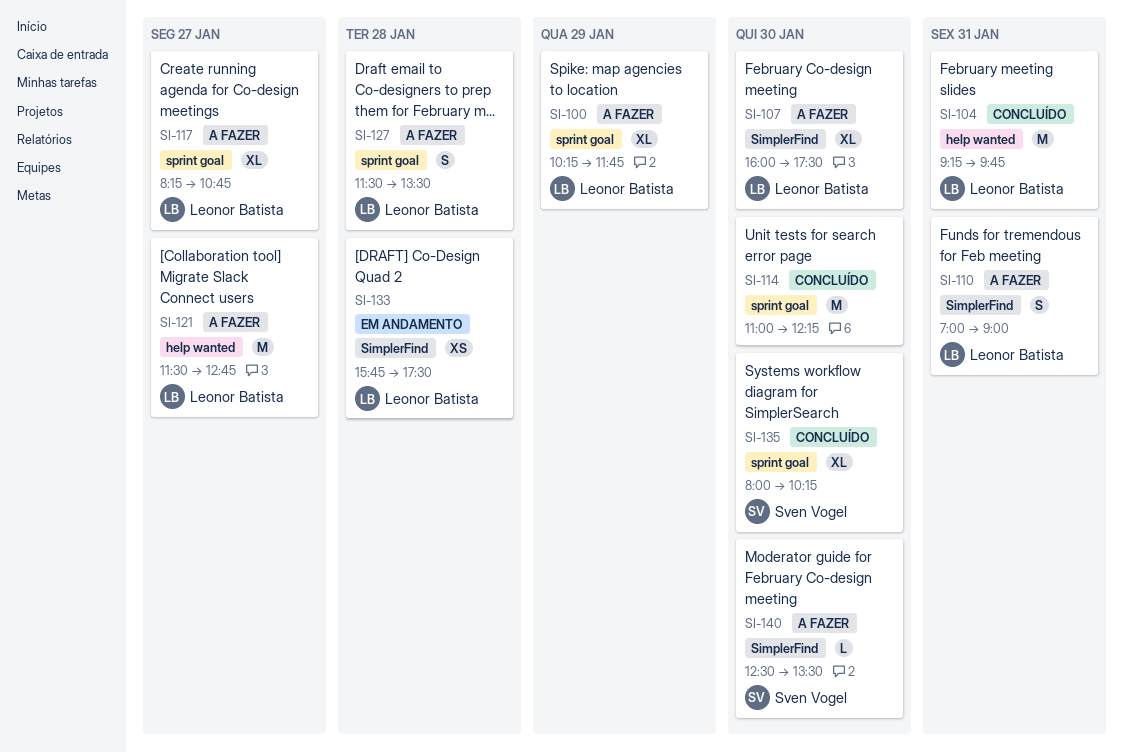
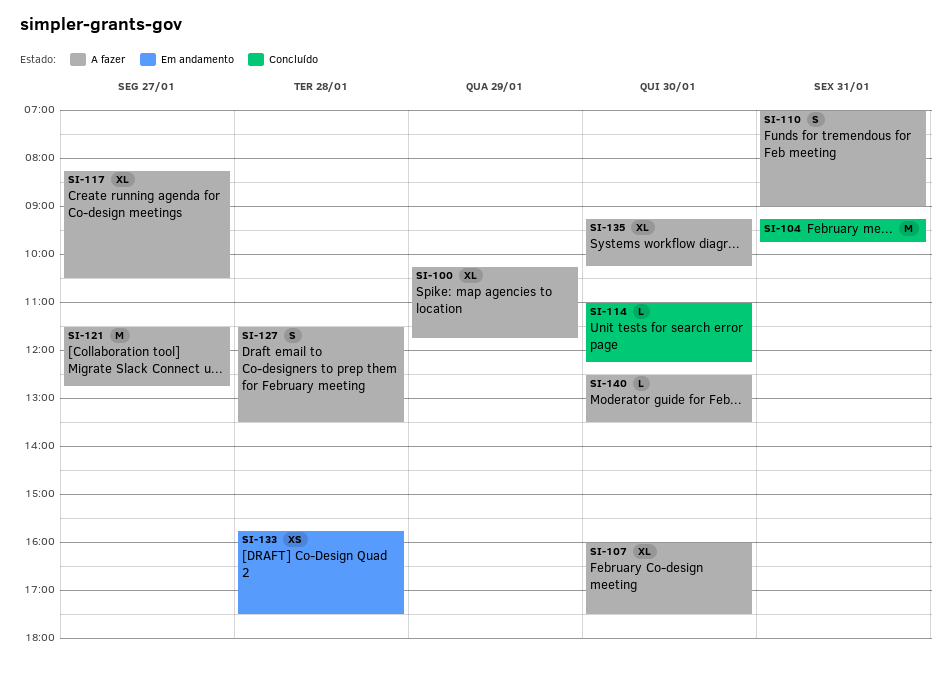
SI-114, estimate: M -> L
SI-117, ends: 10:45 -> 10:30
SI-135, status: Concluído -> A fazer
SI-135, begins: 08:00 -> 09:15

